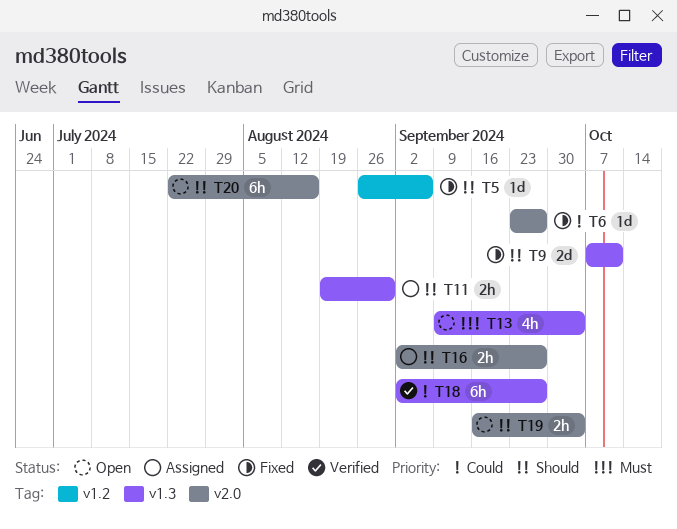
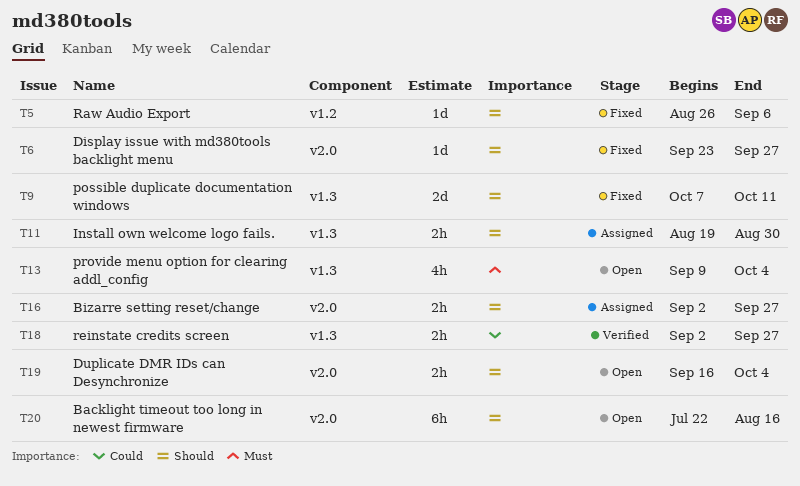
T6, priority: Could -> Should
T18, estimate: 6h -> 2h

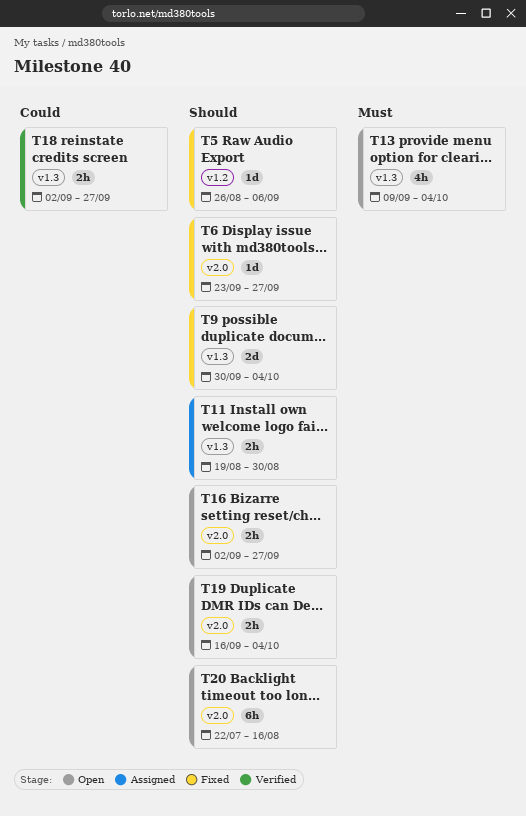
T9, start: Oct 7 -> Sep 30
T9, due: Oct 11 -> Oct 4
T16, status: Assigned -> Open

